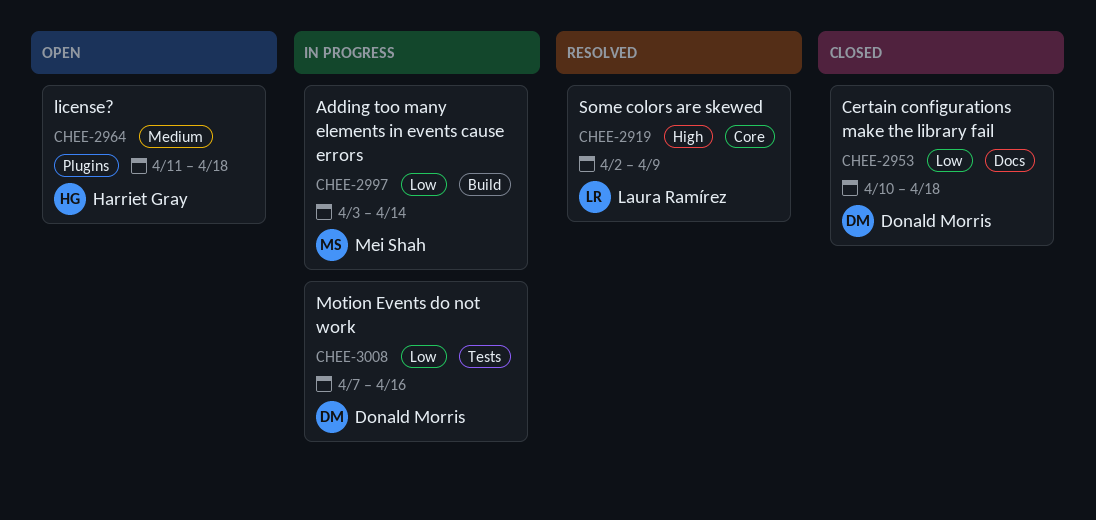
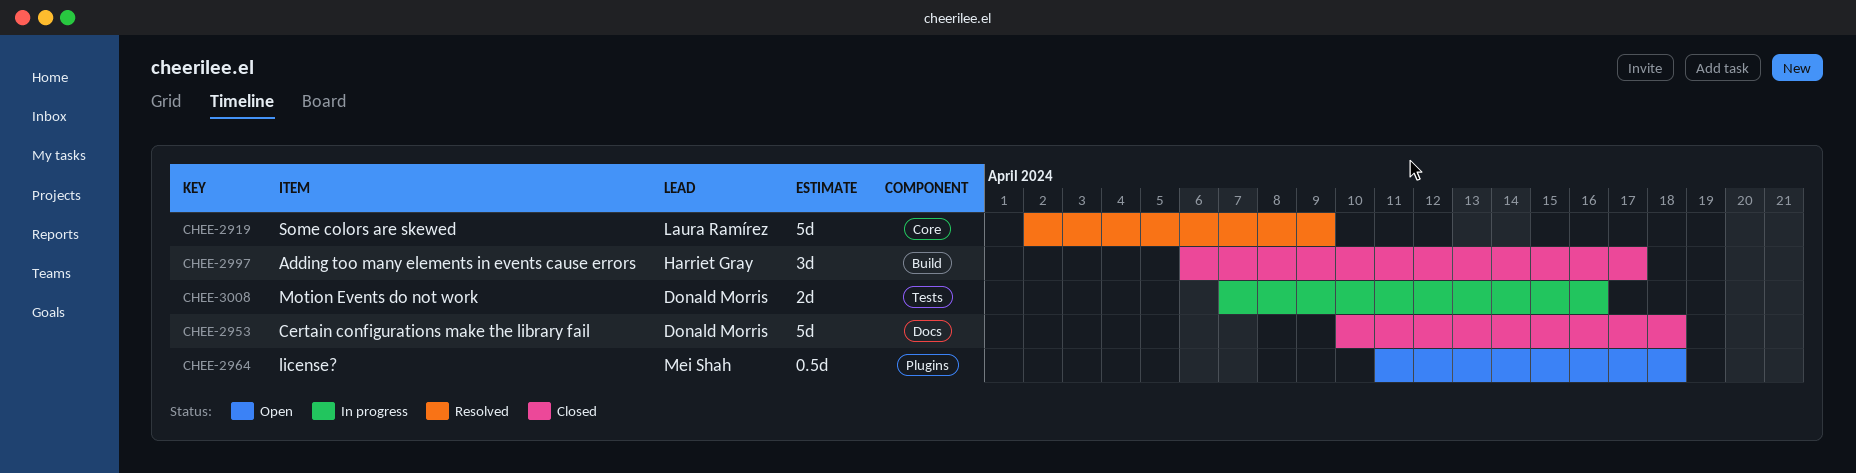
CHEE-2964, owner: Harriet Gray -> Mei Shah
CHEE-2997, status: In progress -> Closed
CHEE-2997, owner: Mei Shah -> Harriet Gray
CHEE-2997, start: Apr 3 -> Apr 6
CHEE-2997, due: Apr 14 -> Apr 17

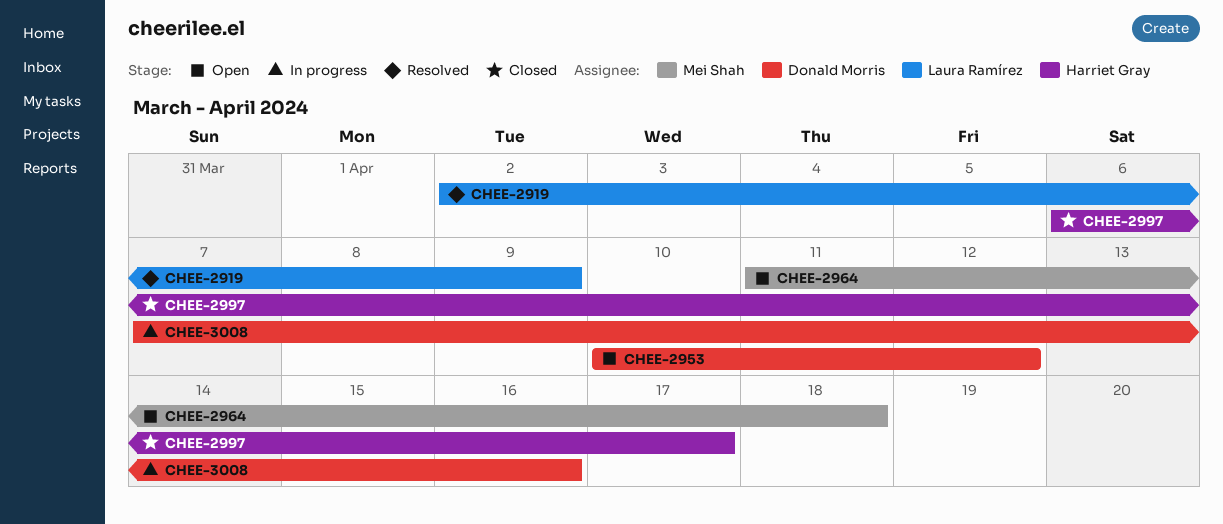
CHEE-2953, status: Closed -> Open
CHEE-2953, due: Apr 18 -> Apr 12

